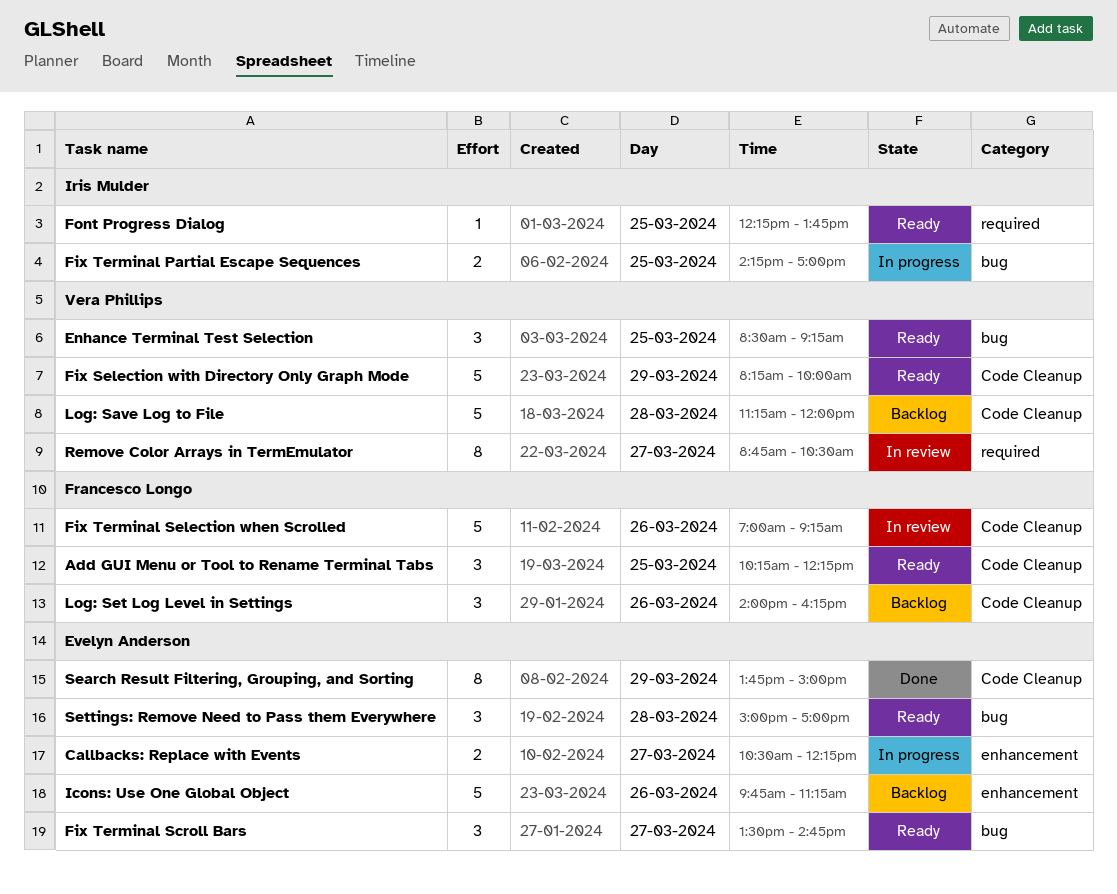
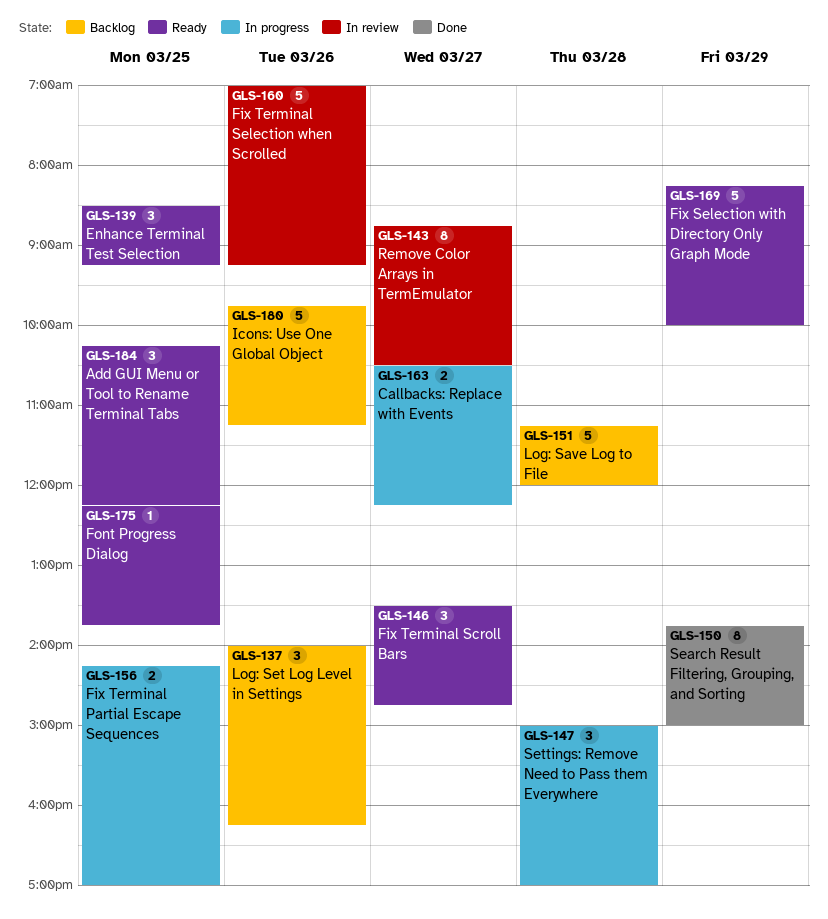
Settings: Remove Need to Pass them Everywhere, status: Ready -> In progress

